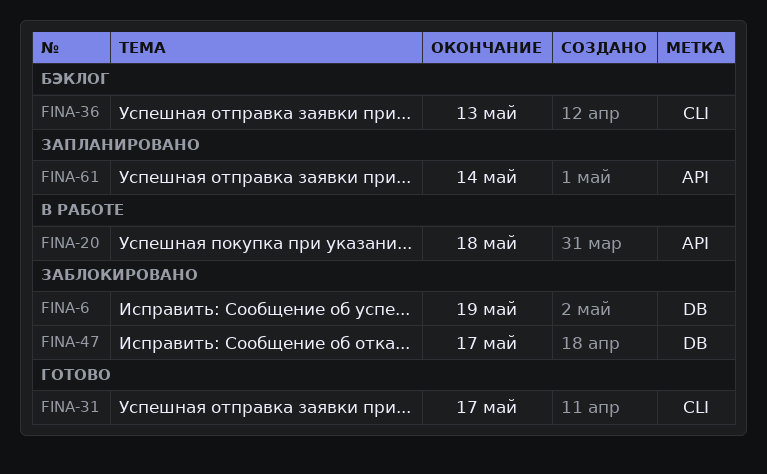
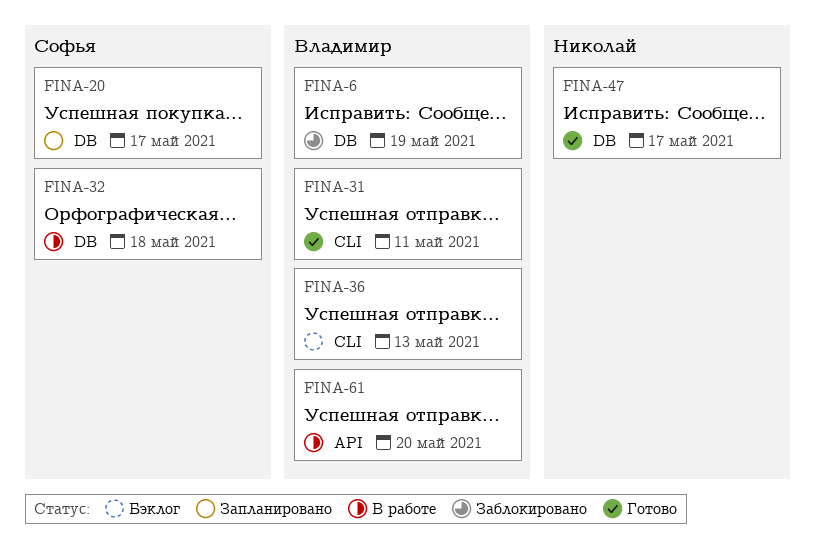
FINA-20, status: В работе -> Запланировано
FINA-20, label: API -> DB
FINA-20, due: May 18 -> May 17
FINA-31, due: May 17 -> May 11
FINA-32: none -> present
FINA-47, status: Заблокировано -> Готово
FINA-61, status: Запланировано -> В работе
FINA-61, due: May 14 -> May 20

